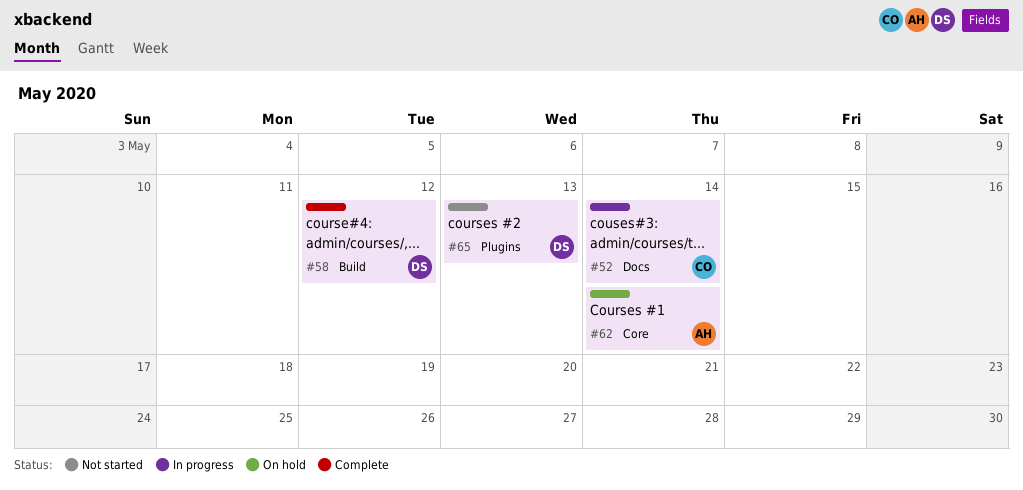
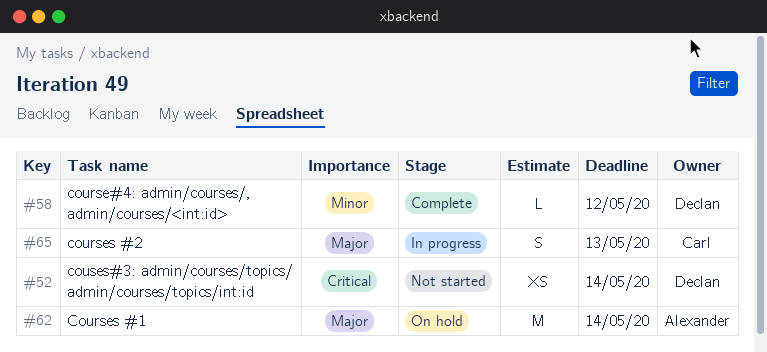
#52, status: In progress -> Not started
#52, owner: Carl -> Declan
#65, status: Not started -> In progress
#65, owner: Declan -> Carl

